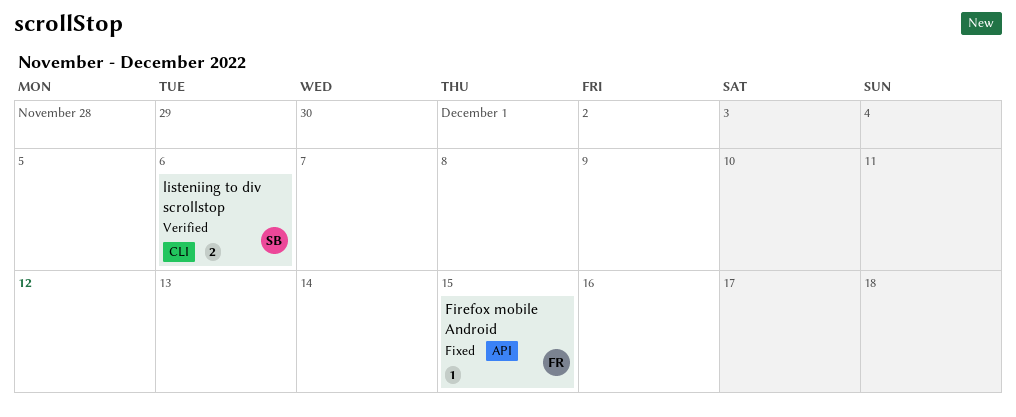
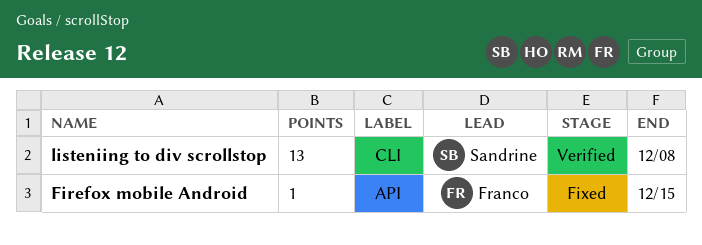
listeniing to div scrollstop, estimate: 2 -> 13
listeniing to div scrollstop, due: Dec 6 -> Dec 8

